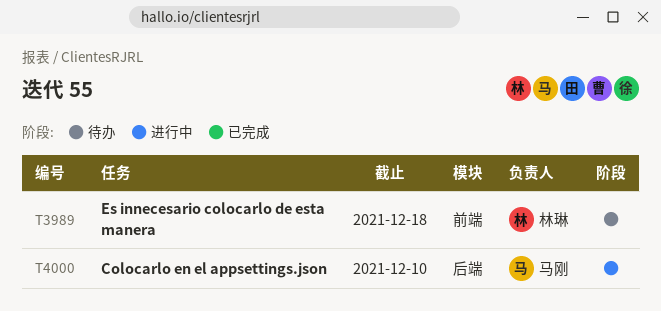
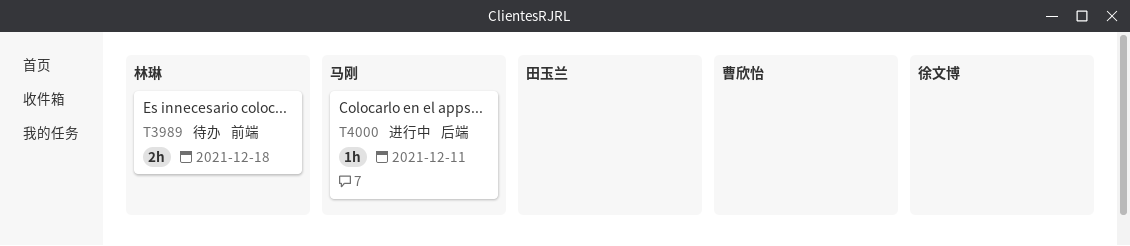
T4000, due: Dec 10 -> Dec 11

